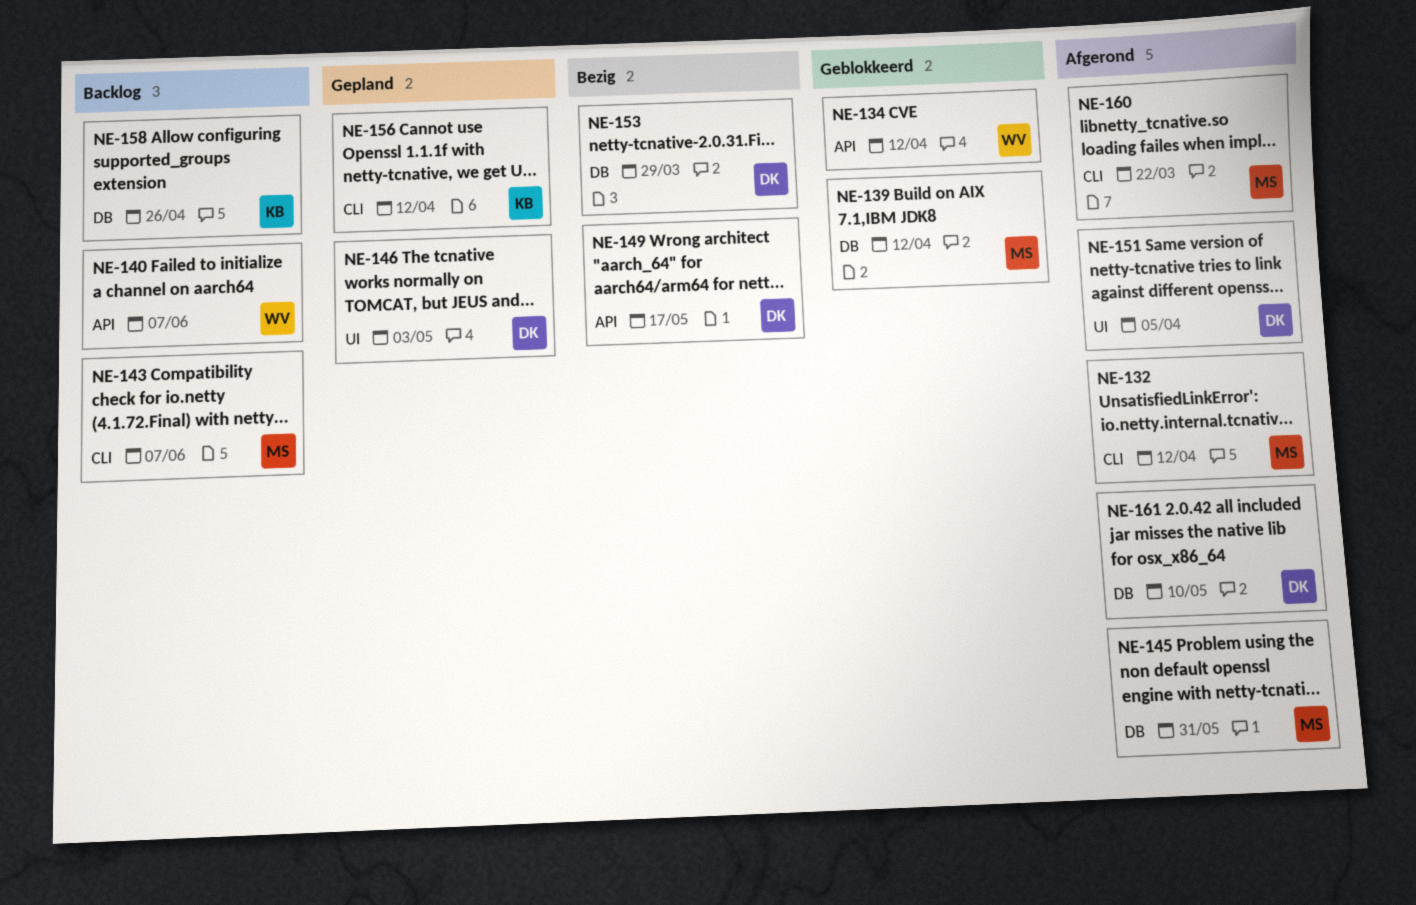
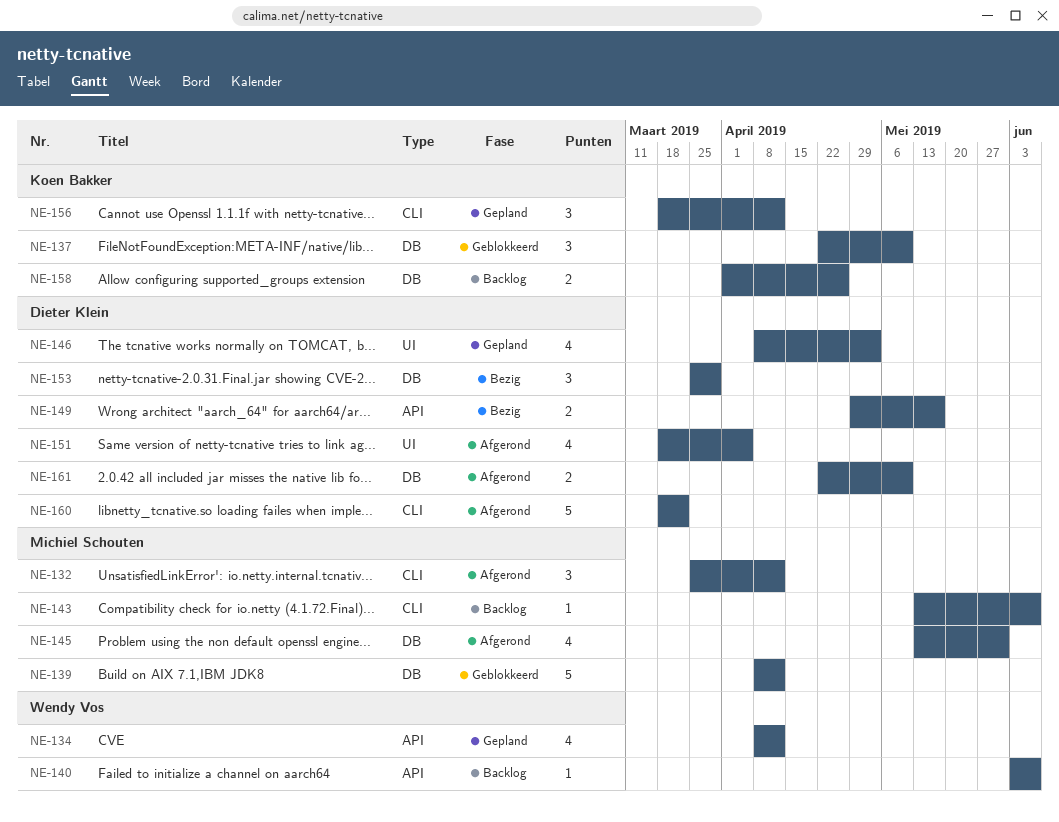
NE-134, status: Geblokkeerd -> Gepland
NE-137: none -> present
NE-160, owner: Michiel Schouten -> Dieter Klein

